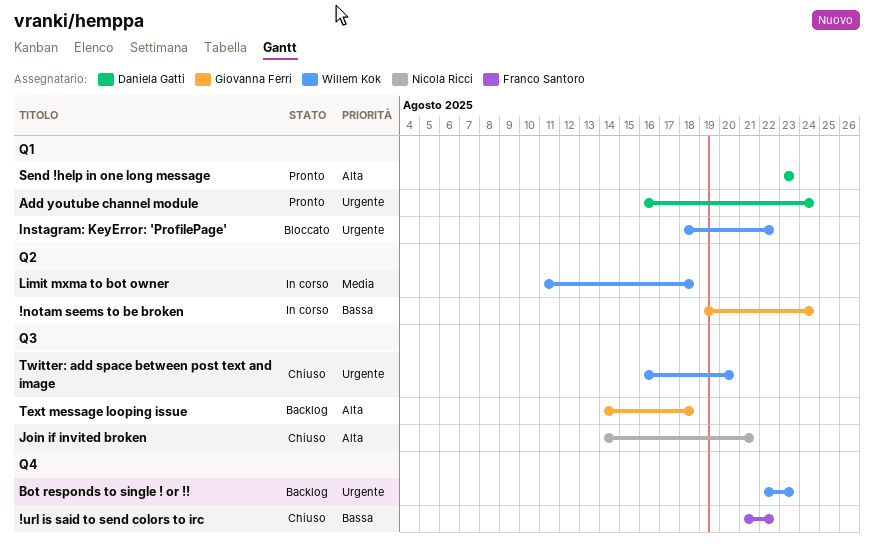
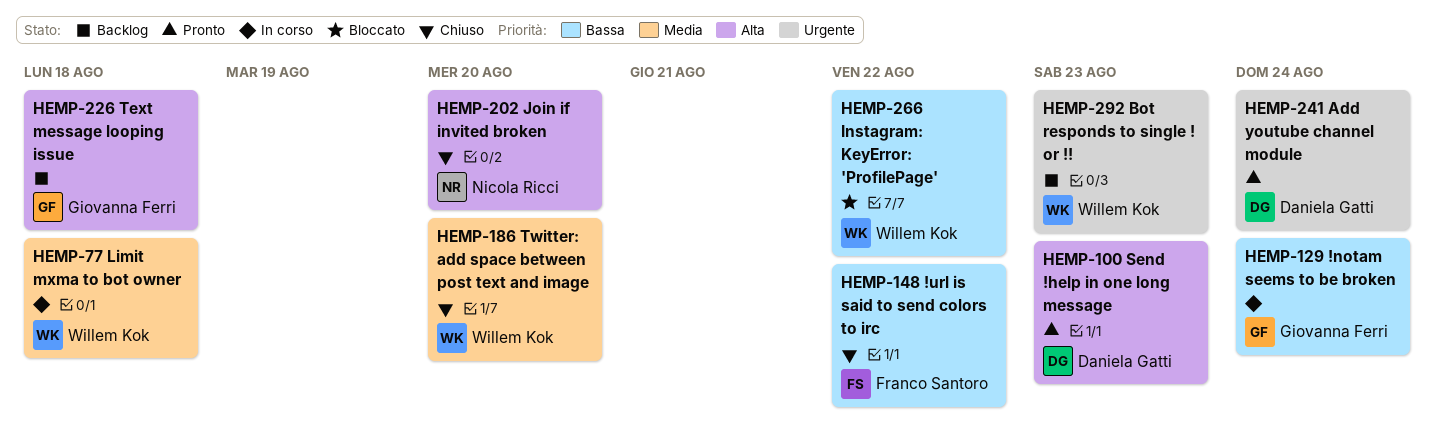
Instagram: KeyError: 'ProfilePage', priority: Urgente -> Bassa
Join if invited broken, due: Aug 21 -> Aug 20
Twitter: add space between post text and image, priority: Urgente -> Media

